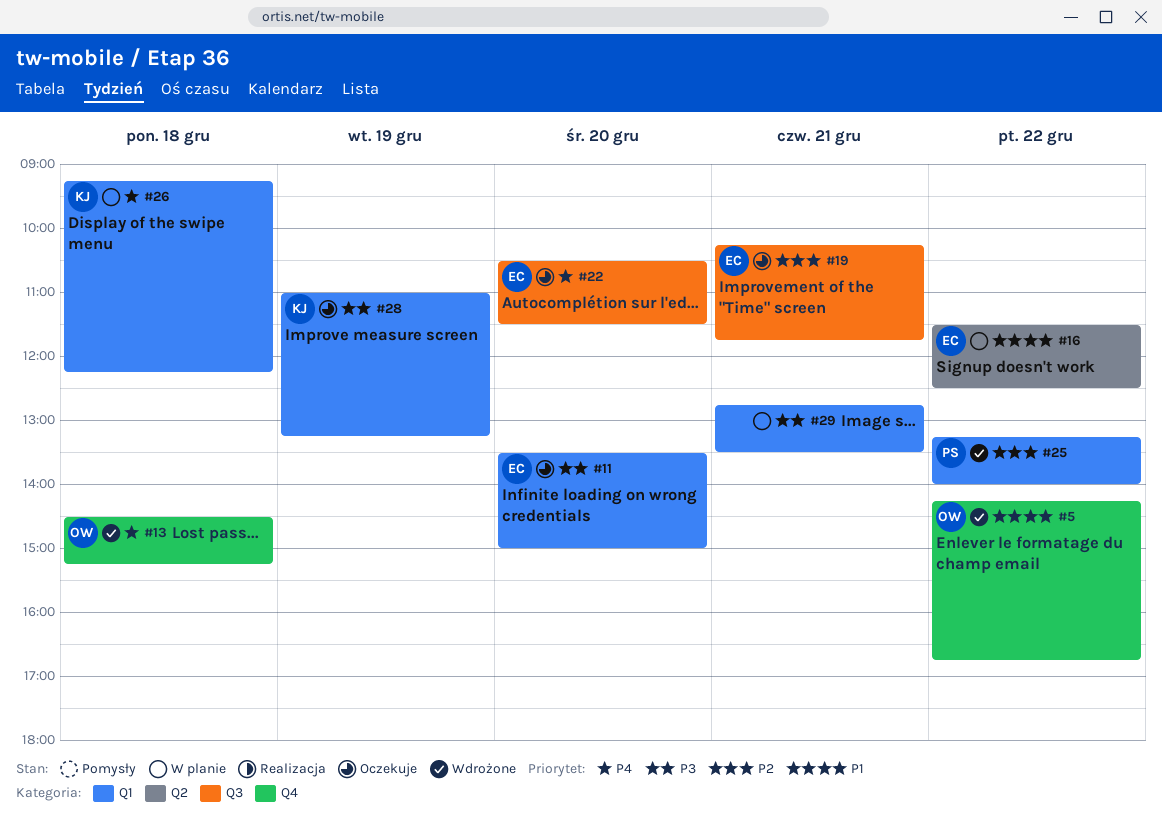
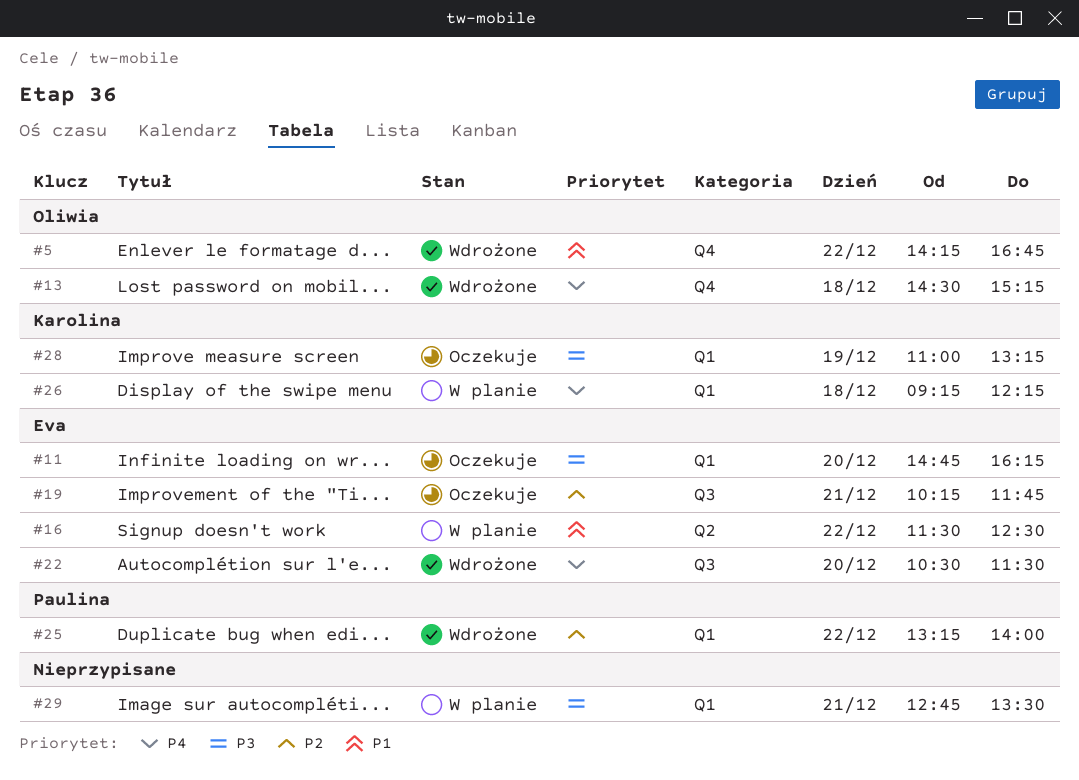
#11, begins: 13:30 -> 14:45
#11, ends: 15:00 -> 16:15
#22, status: Oczekuje -> Wdrożone

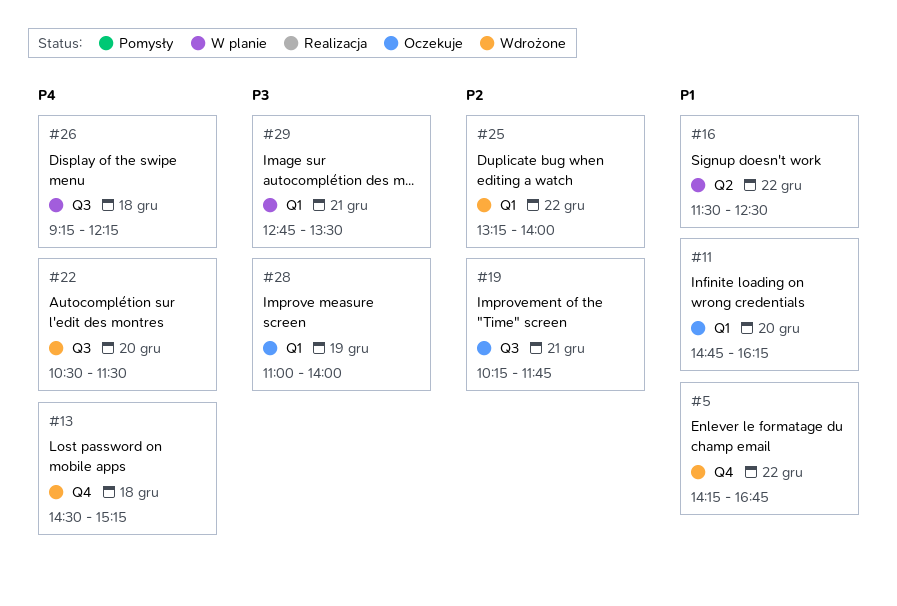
#11, priority: P3 -> P1
#26, label: Q1 -> Q3
#28, ends: 13:15 -> 14:00

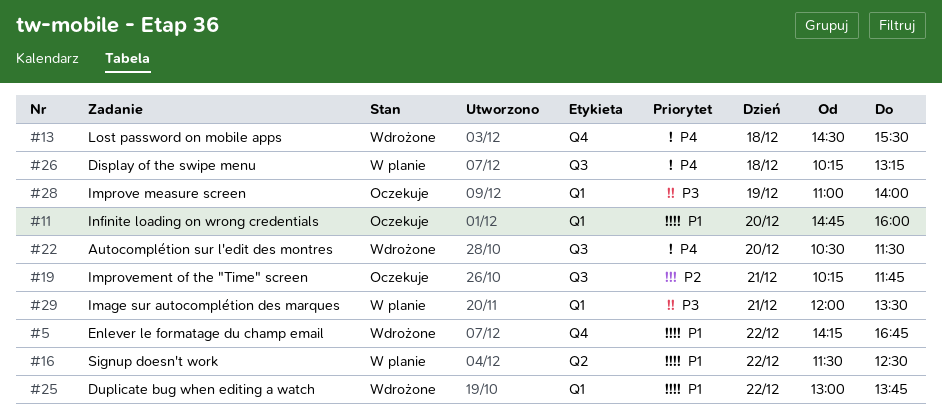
#11, ends: 16:15 -> 16:00
#13, ends: 15:15 -> 15:30
#25, priority: P2 -> P1
#25, begins: 13:15 -> 13:00
#25, ends: 14:00 -> 13:45
#26, begins: 09:15 -> 10:15
#26, ends: 12:15 -> 13:15
#29, begins: 12:45 -> 12:00

